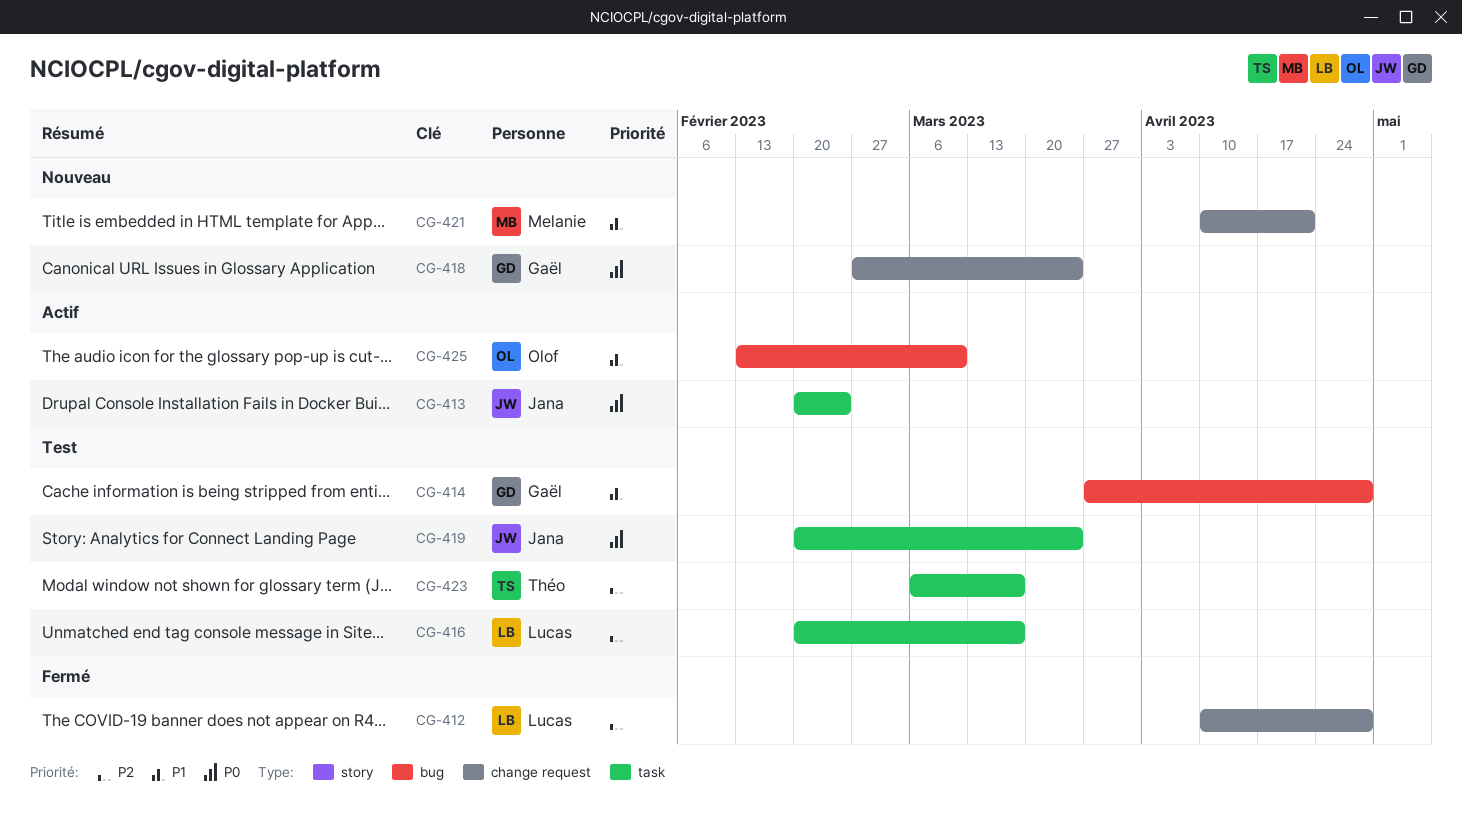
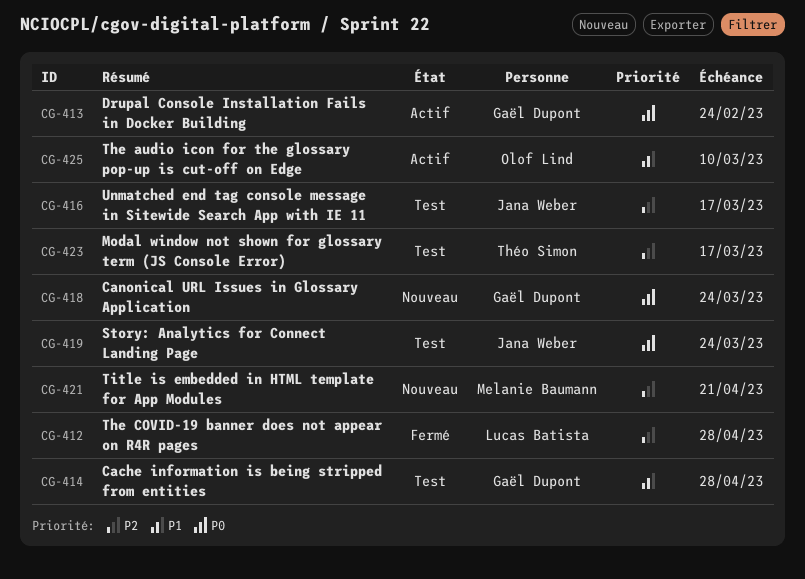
CG-413, owner: Jana Weber -> Gaël Dupont
CG-416, owner: Lucas Batista -> Jana Weber
CG-421, priority: P1 -> P2

